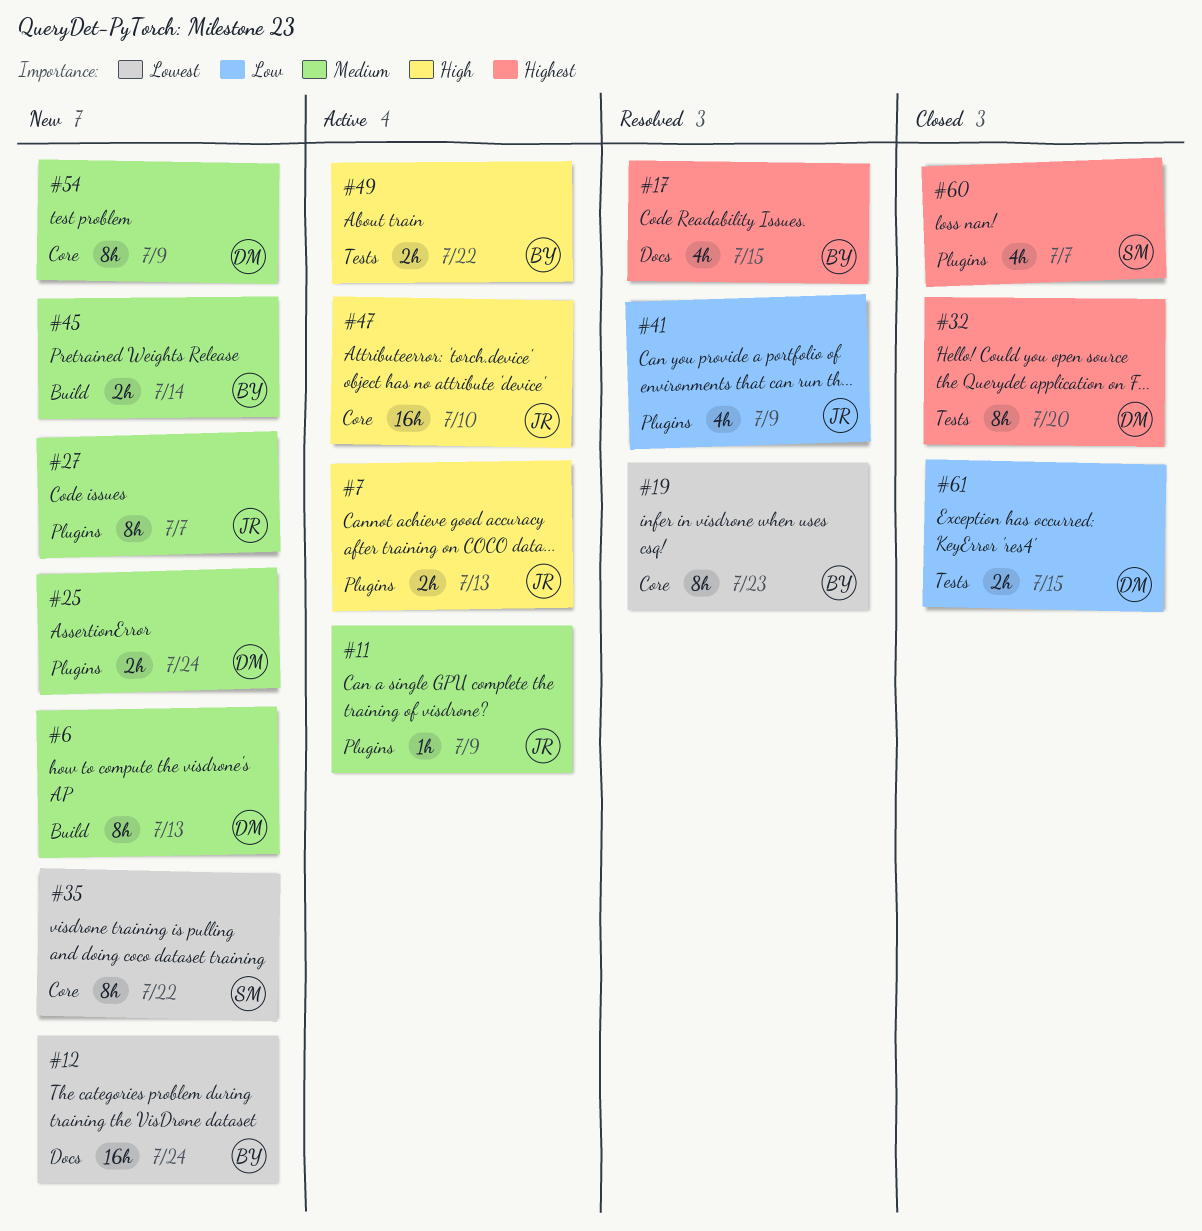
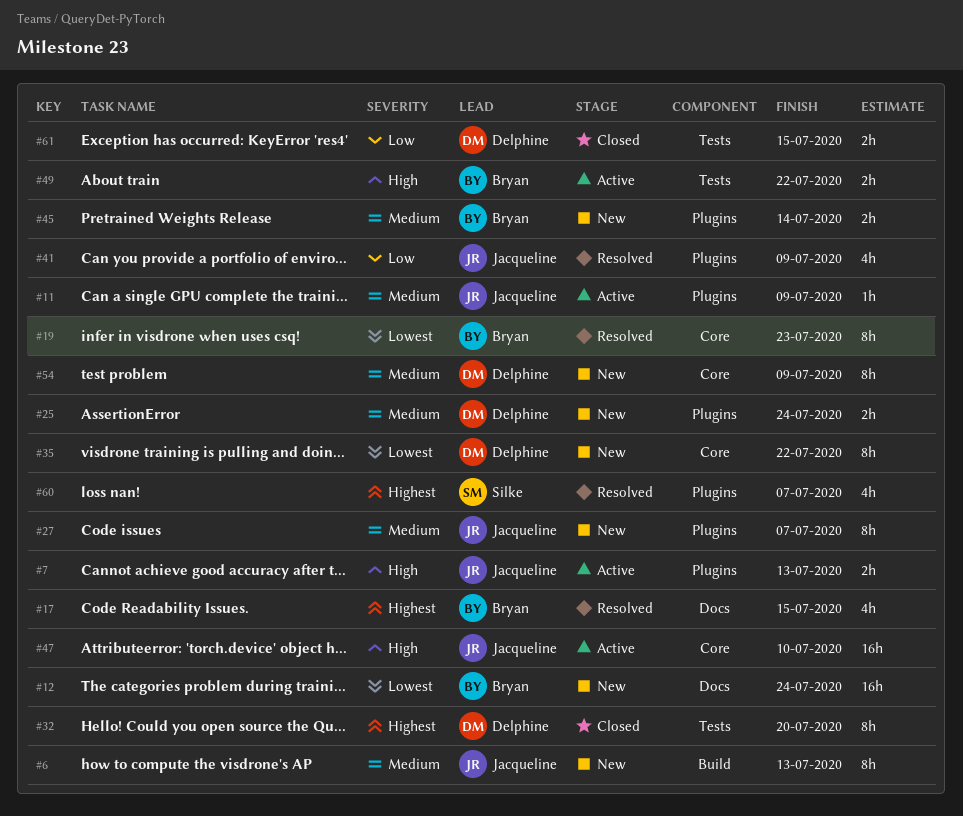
#6, owner: Delphine -> Jacqueline
#35, owner: Silke -> Delphine
#45, label: Build -> Plugins
#60, status: Closed -> Resolved

